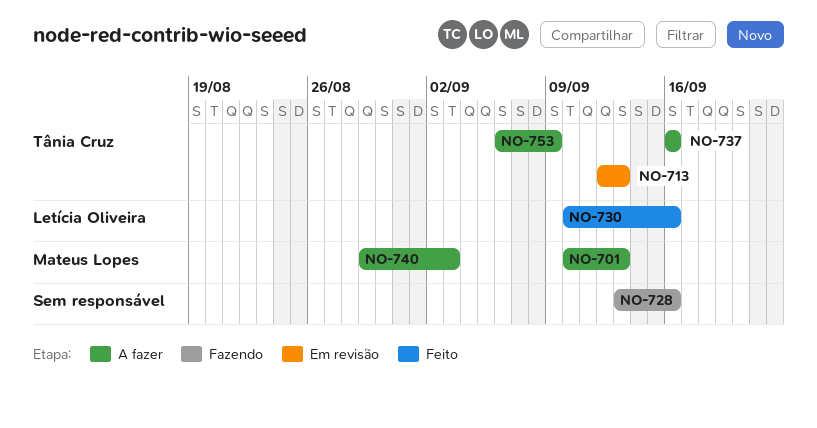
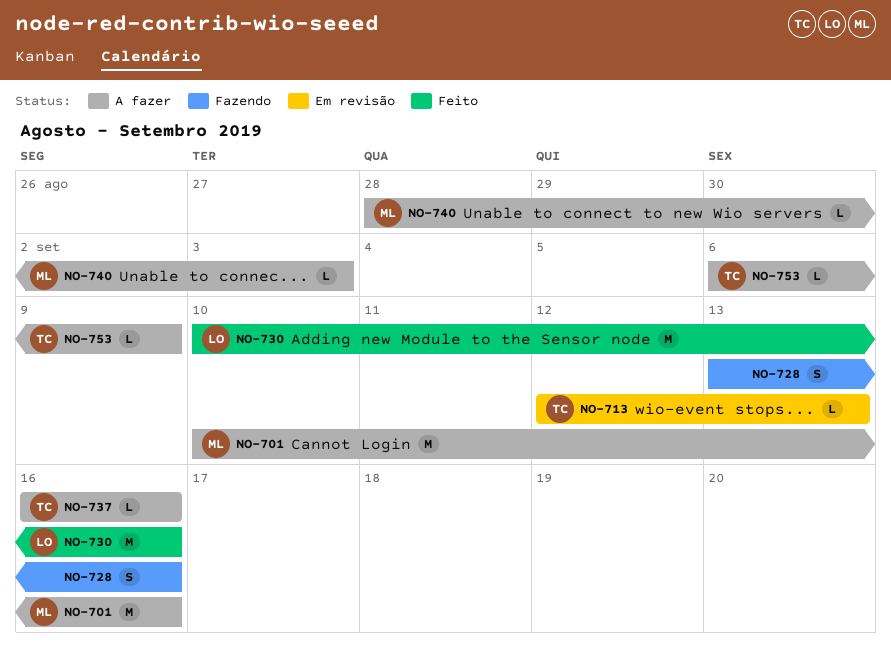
NO-701, due: Sep 13 -> Sep 16
NO-740, start: Aug 29 -> Aug 28

